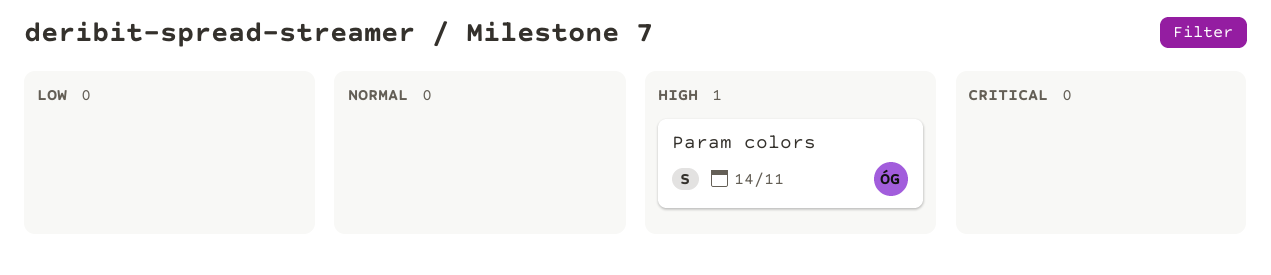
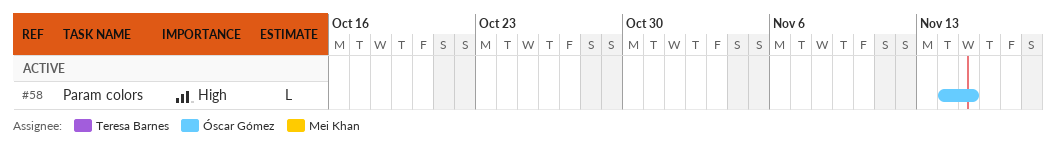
Param colors, estimate: S -> L
Param colors, due: Nov 14 -> Nov 15

